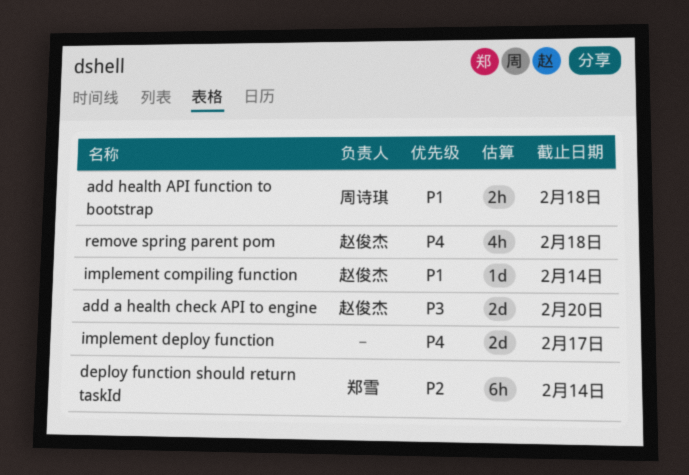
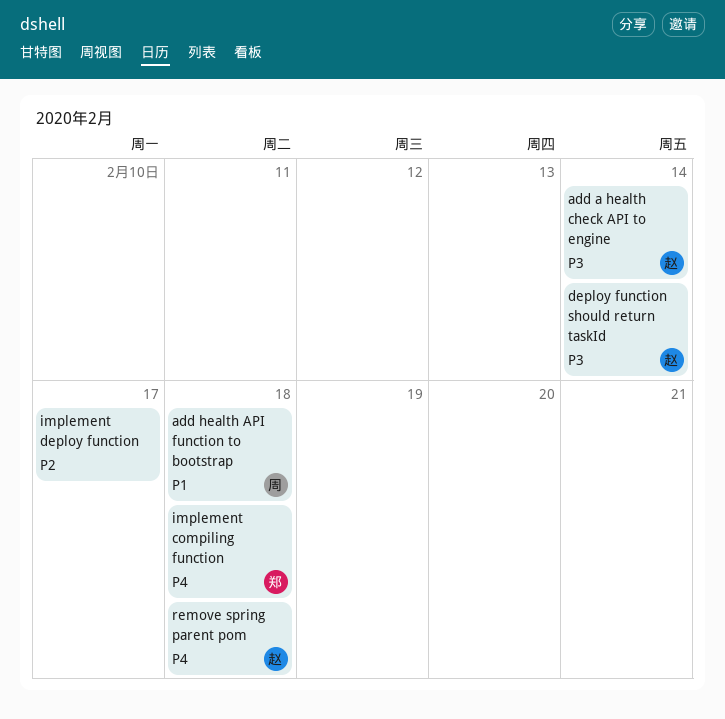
add a health check API to engine, due: Feb 20 -> Feb 14
deploy function should return taskId, owner: 郑雪 -> 赵俊杰
deploy function should return taskId, priority: P2 -> P3
implement compiling function, owner: 赵俊杰 -> 郑雪
implement compiling function, priority: P1 -> P4
implement compiling function, due: Feb 14 -> Feb 18
implement deploy function, priority: P4 -> P2

